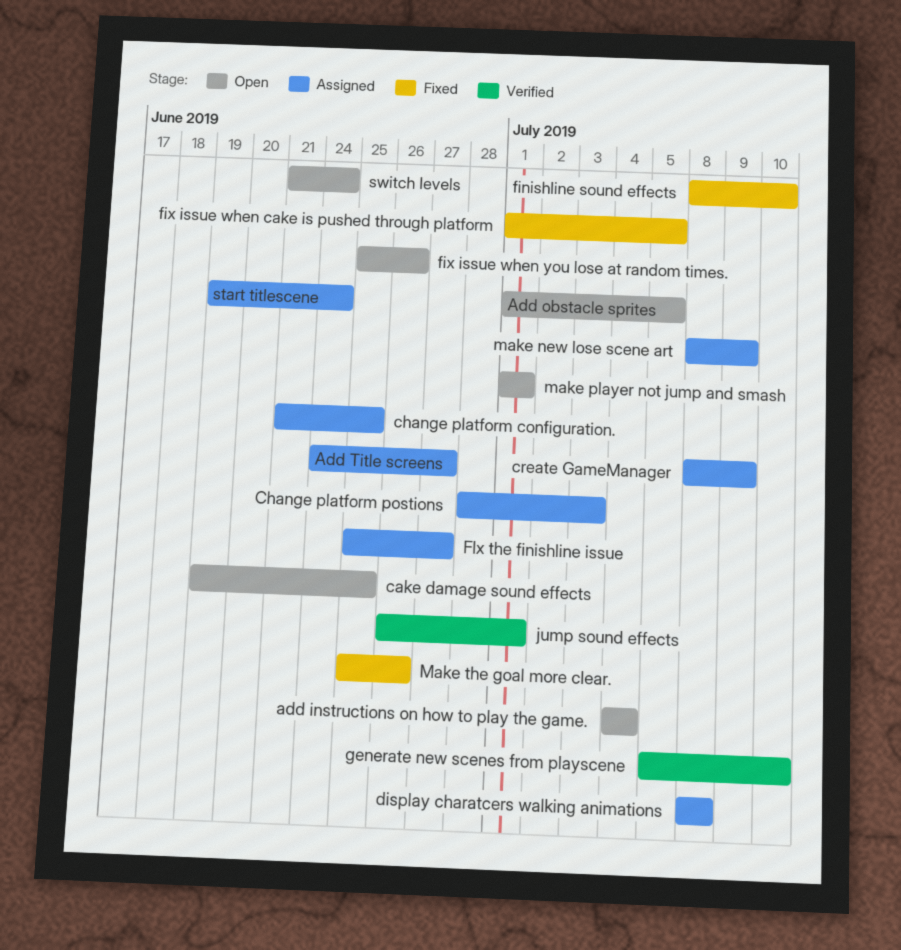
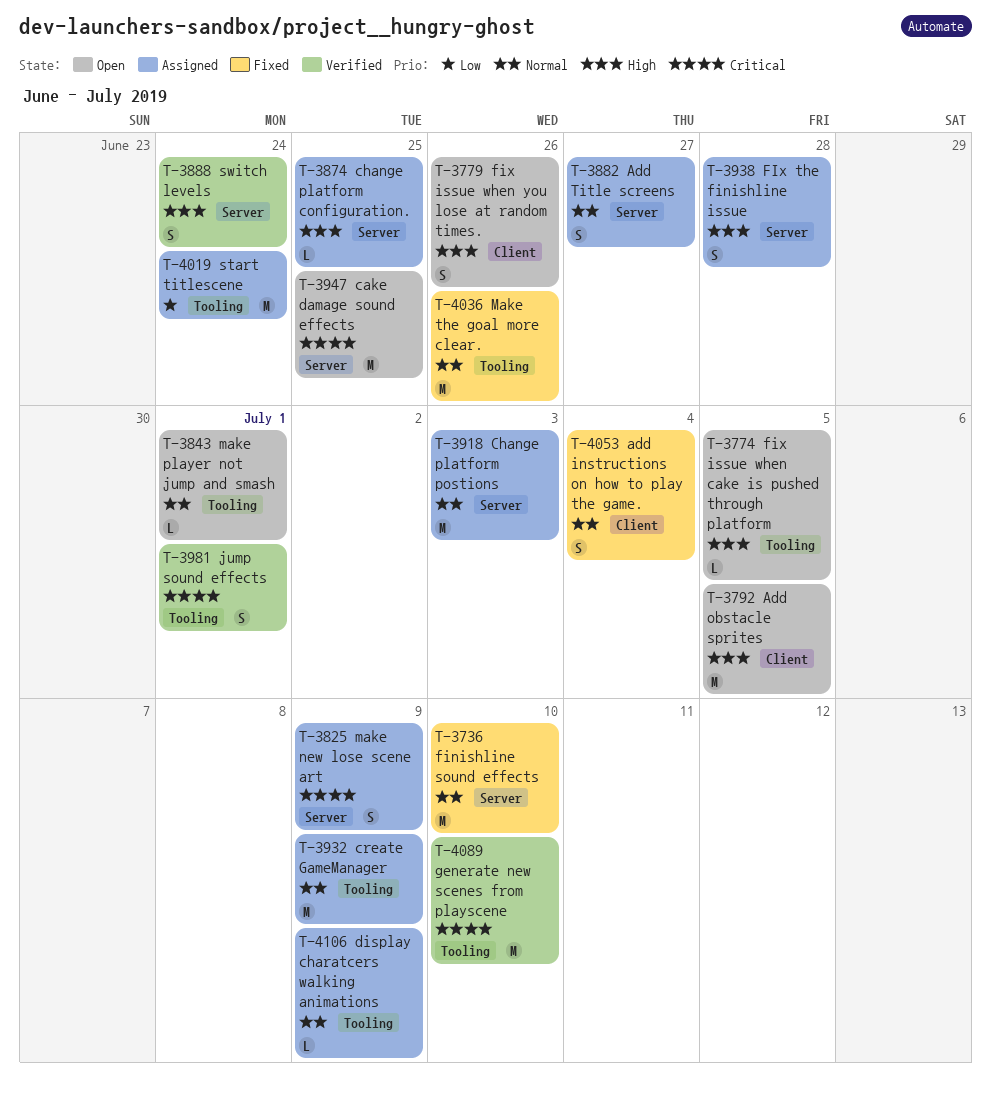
add instructions on how to play the game., status: Open -> Fixed
display charatcers walking animations, due: Jul 8 -> Jul 9
fix issue when cake is pushed through platform, status: Fixed -> Open
FIx the finishline issue, due: Jun 27 -> Jun 28
switch levels, status: Open -> Verified

